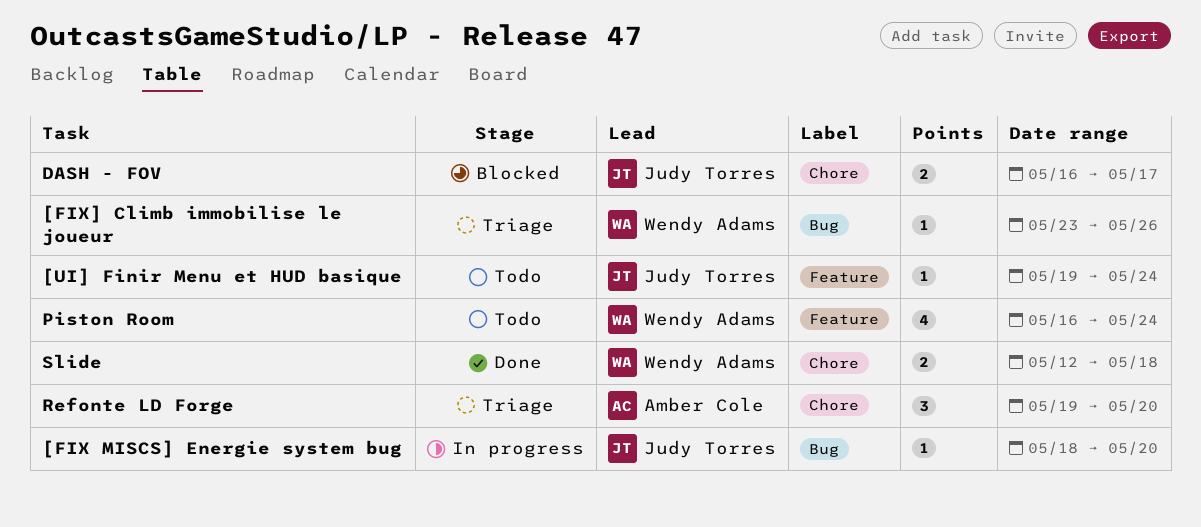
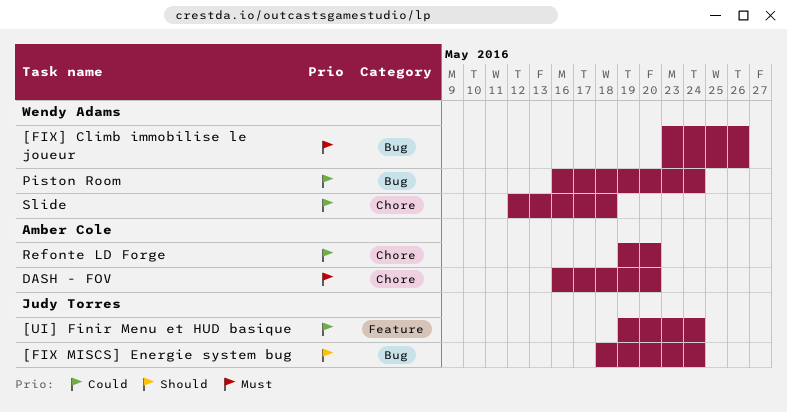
[FIX MISCS] Energie system bug, due: May 20 -> May 24
DASH - FOV, owner: Judy Torres -> Amber Cole
DASH - FOV, due: May 17 -> May 20
Piston Room, label: Feature -> Bug

